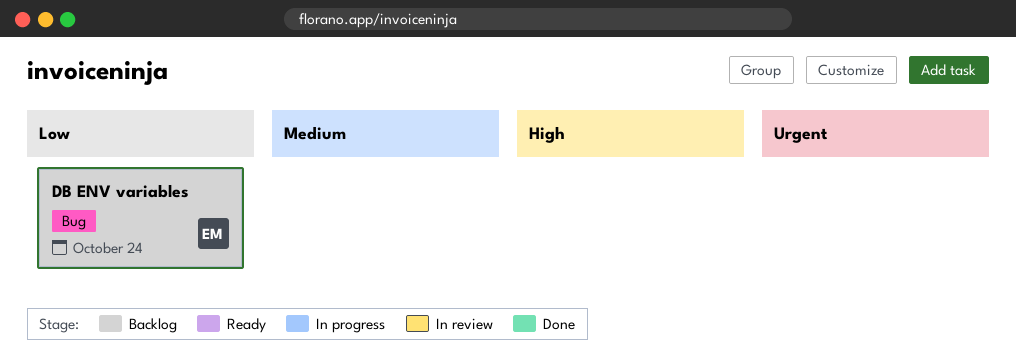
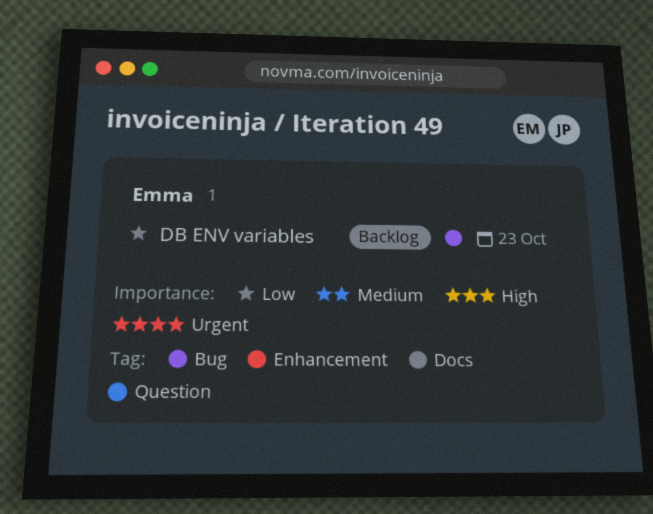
DB ENV variables, due: Oct 24 -> Oct 23

